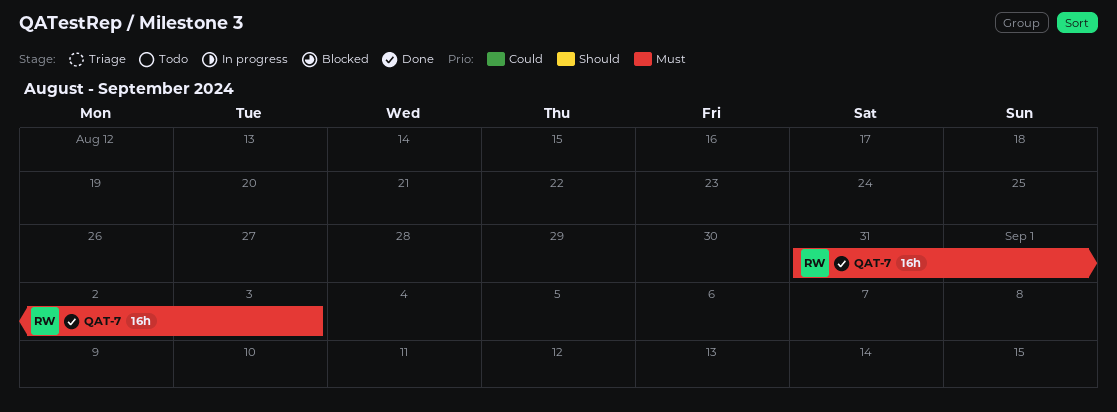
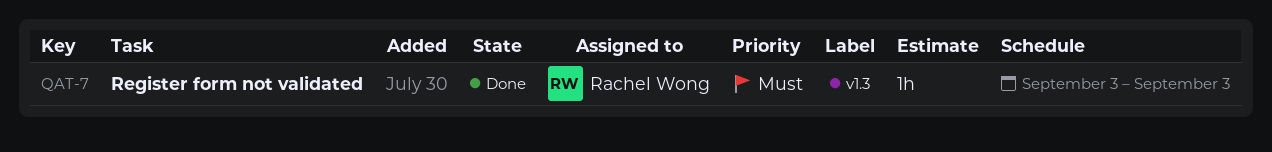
QAT-7, estimate: 16h -> 1h
QAT-7, start: Aug 31 -> Sep 3

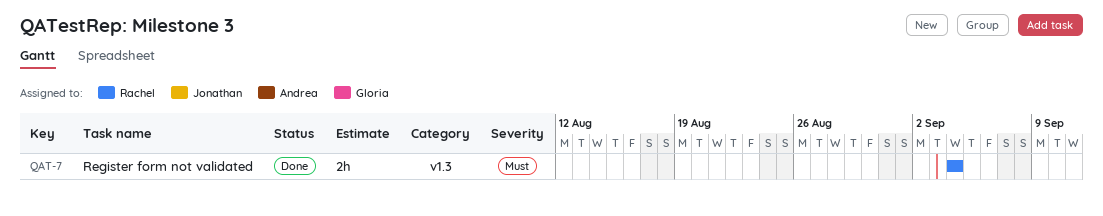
QAT-7, estimate: 1h -> 2h
QAT-7, start: Sep 3 -> Sep 4
QAT-7, due: Sep 3 -> Sep 4

